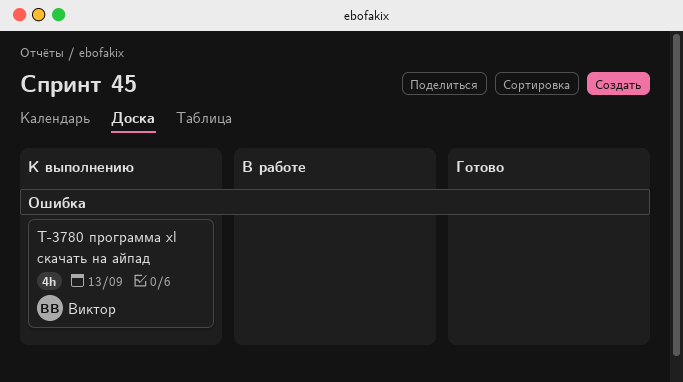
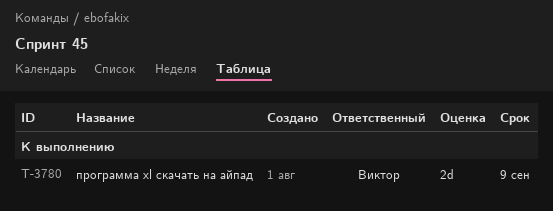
T-3780, estimate: 4h -> 2d
T-3780, due: Sep 13 -> Sep 9

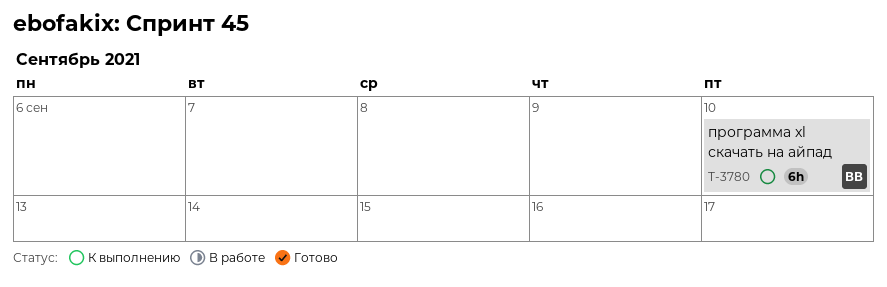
T-3780, estimate: 2d -> 6h
T-3780, due: Sep 9 -> Sep 10

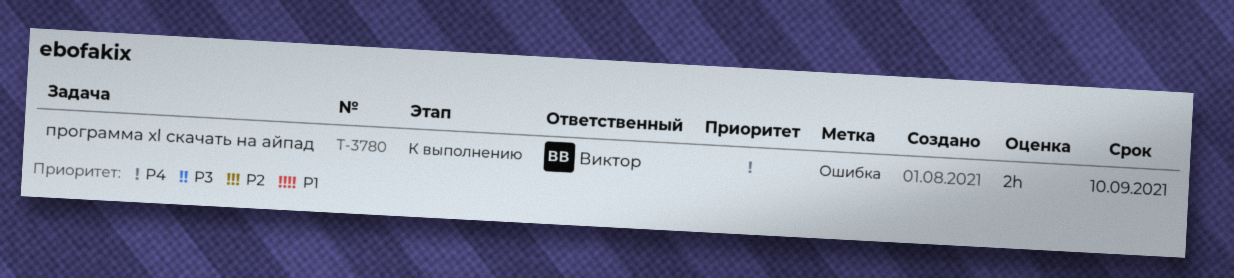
T-3780, estimate: 6h -> 2h

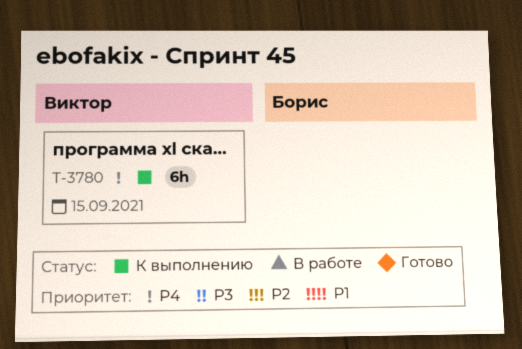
T-3780, estimate: 2h -> 6h
T-3780, due: Sep 10 -> Sep 15

